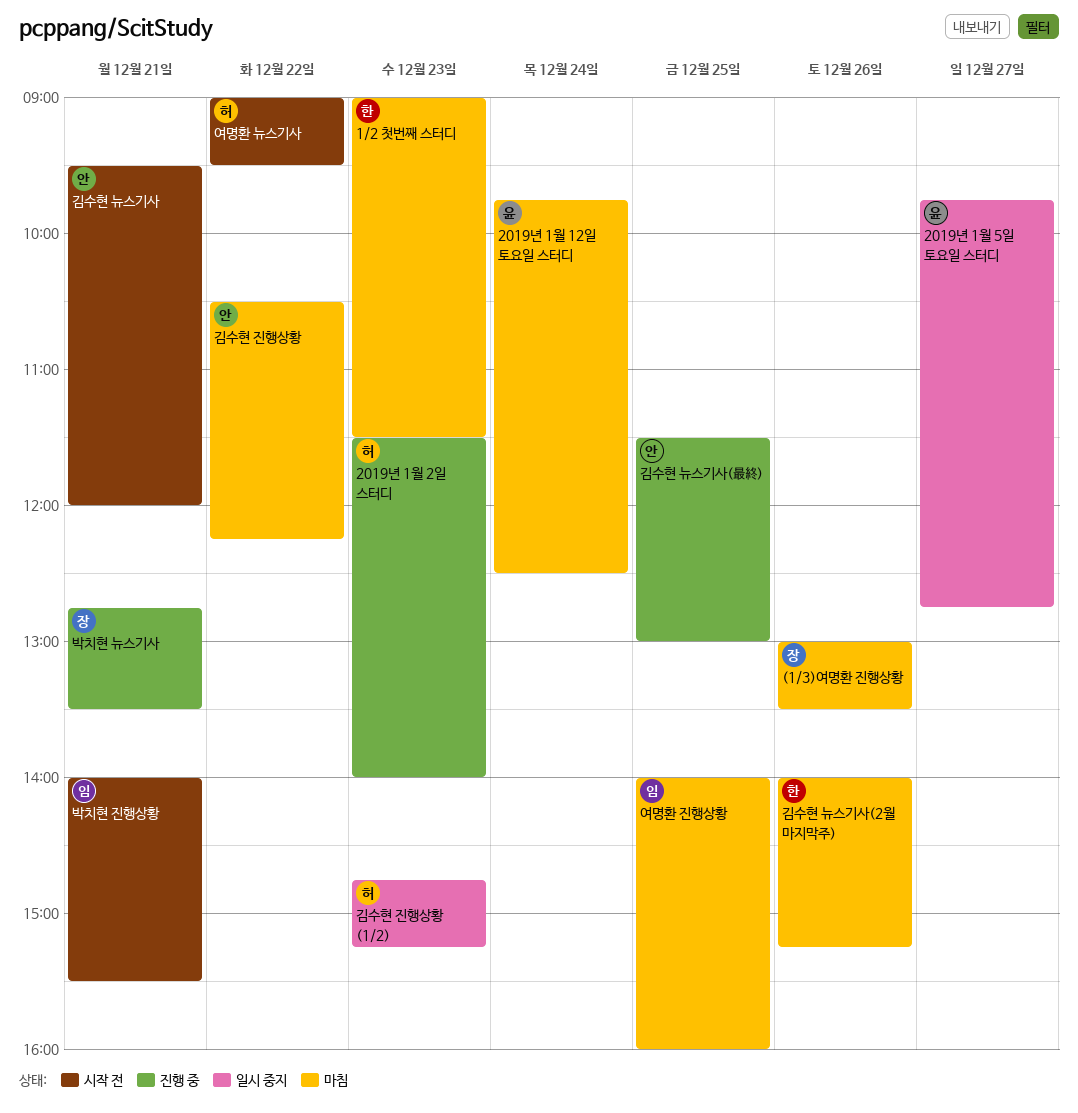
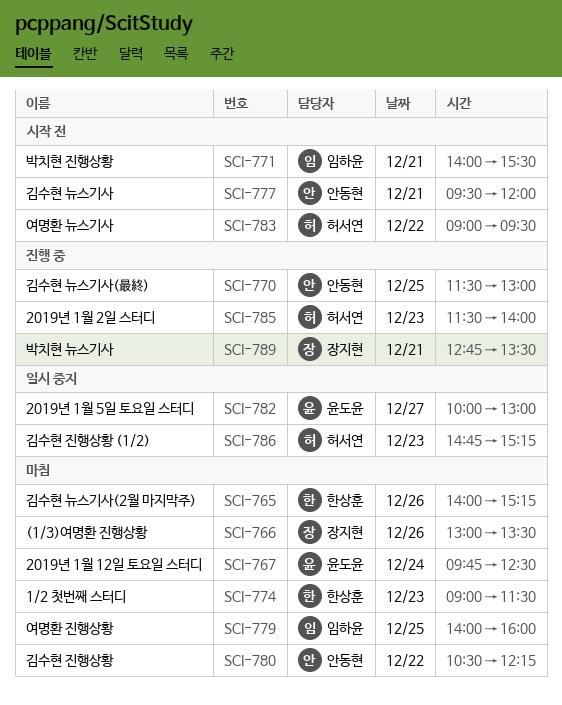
2019년 1월 5일 토요일 스터디, begins: 09:45 -> 10:00
2019년 1월 5일 토요일 스터디, ends: 12:45 -> 13:00

